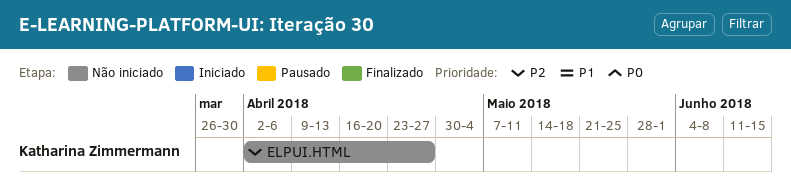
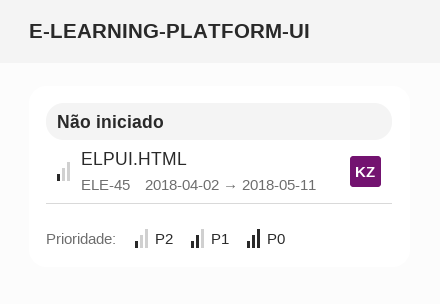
ELPUI.HTML, due: Apr 27 -> May 11

